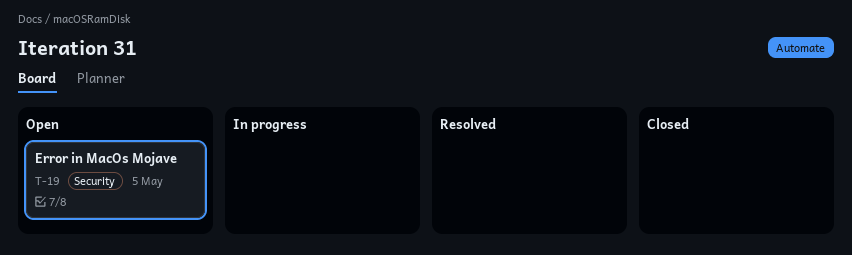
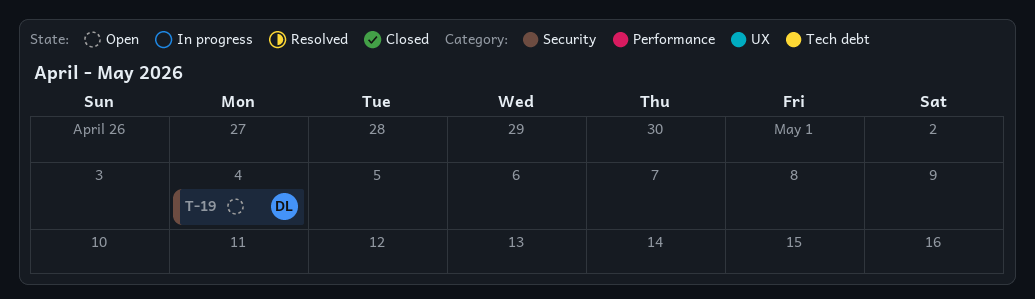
T-19, due: May 5 -> May 4

